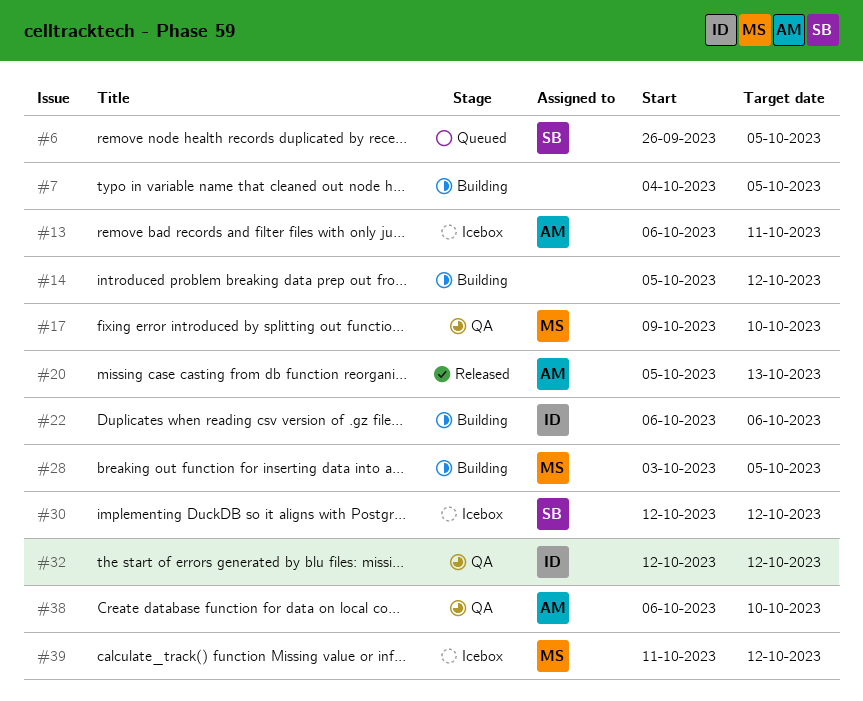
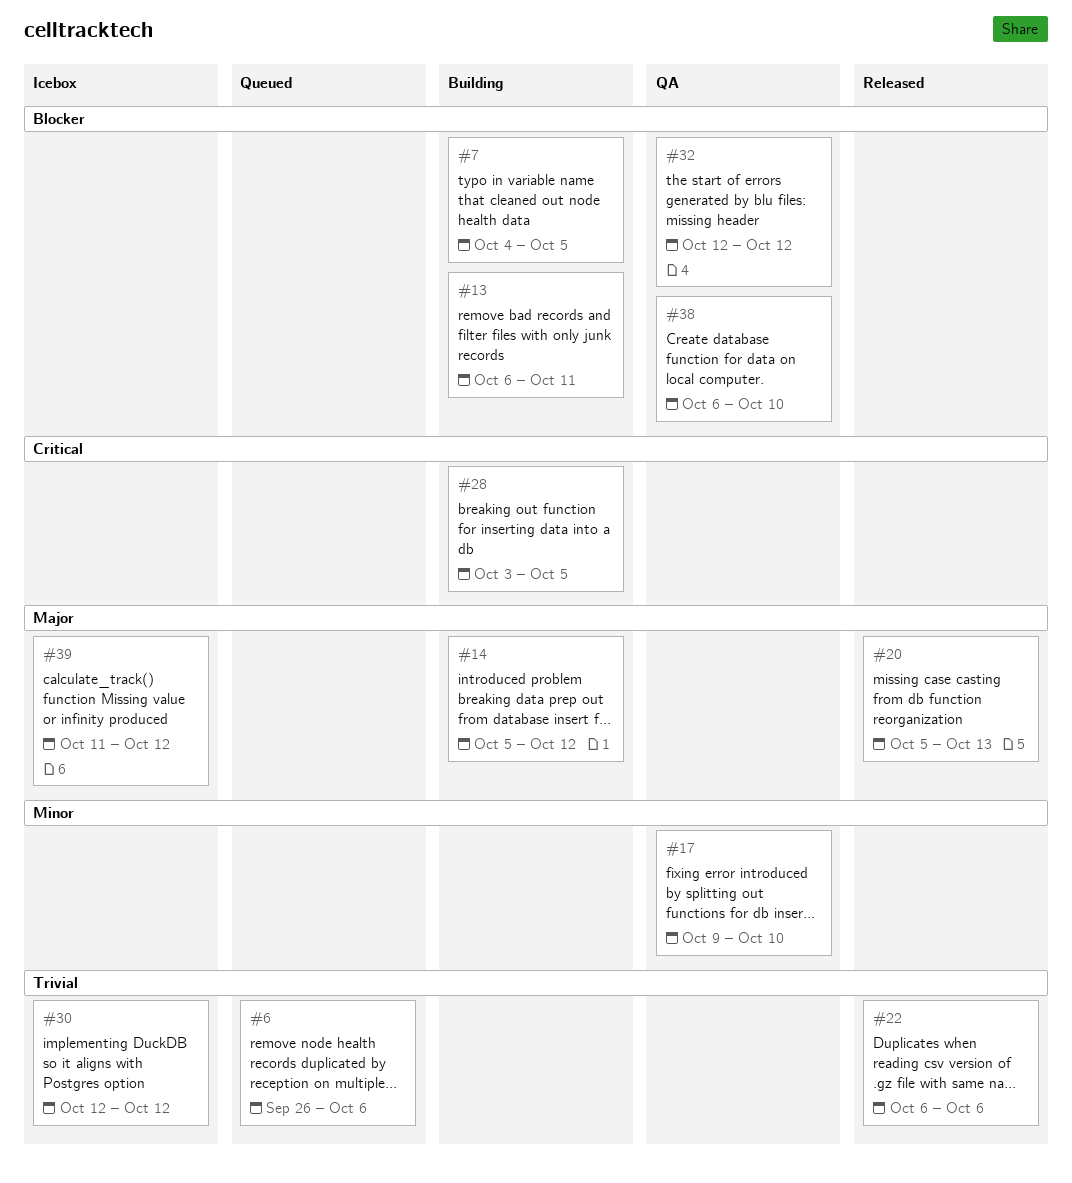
#6, due: Oct 5 -> Oct 6
#13, status: Icebox -> Building
#22, status: Building -> Released

